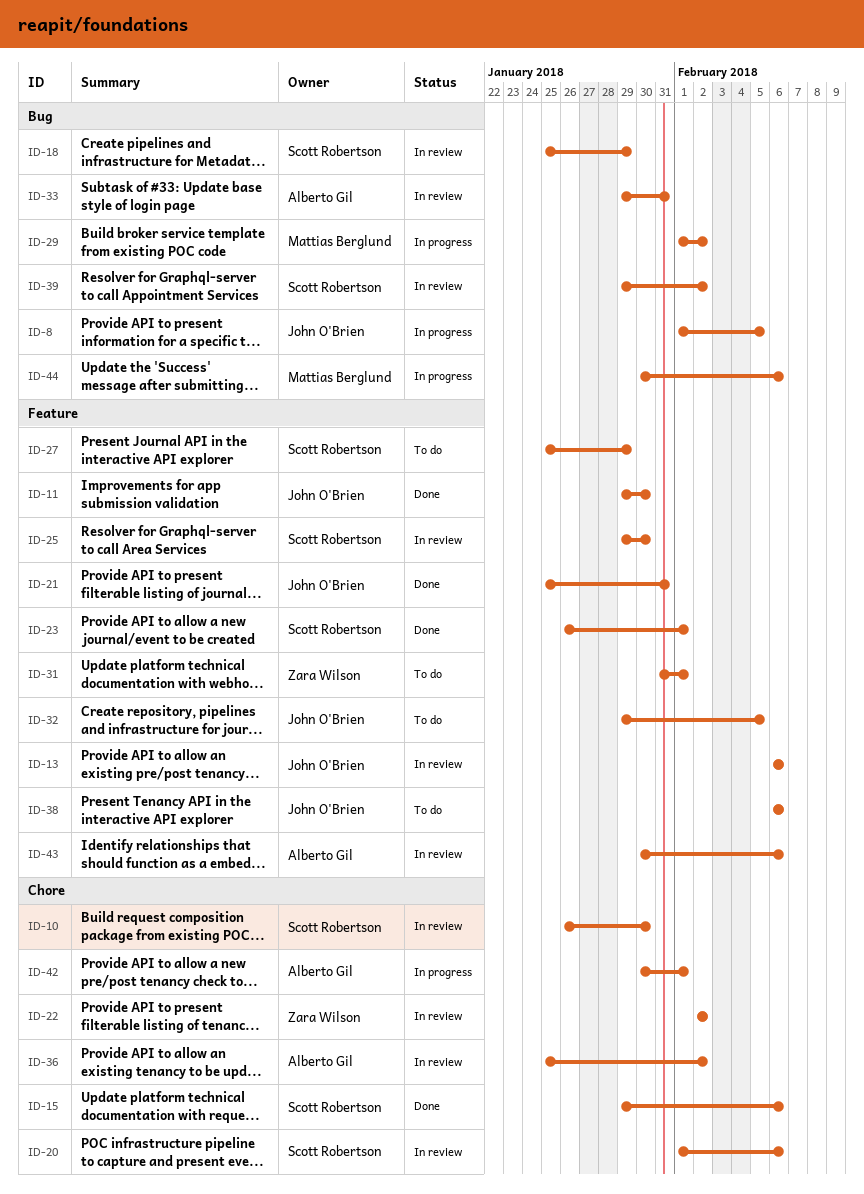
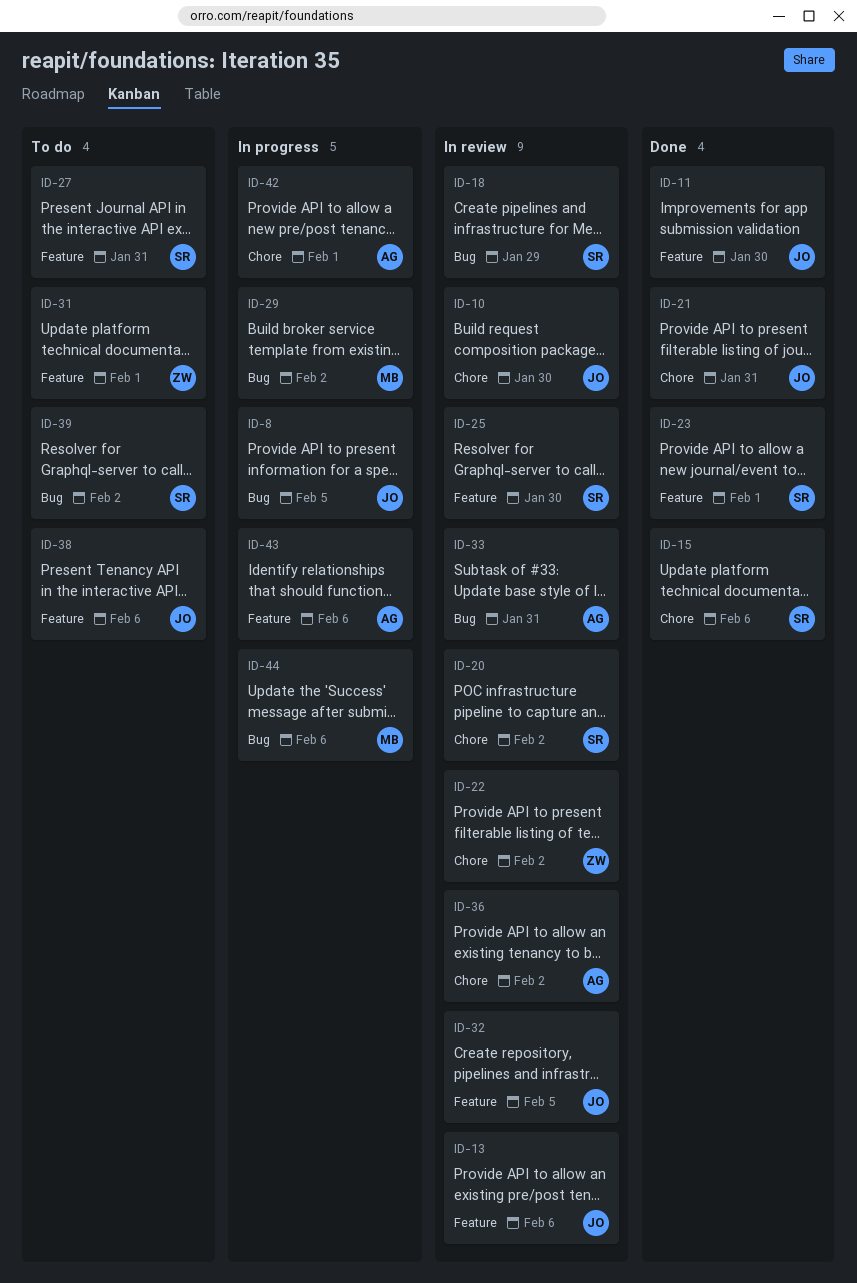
ID-10, owner: Scott Robertson -> John O'Brien
ID-20, due: Feb 6 -> Feb 2
ID-21, label: Feature -> Chore
ID-27, due: Jan 29 -> Jan 31
ID-32, status: To do -> In review
ID-39, status: In review -> To do
ID-43, status: In review -> In progress

